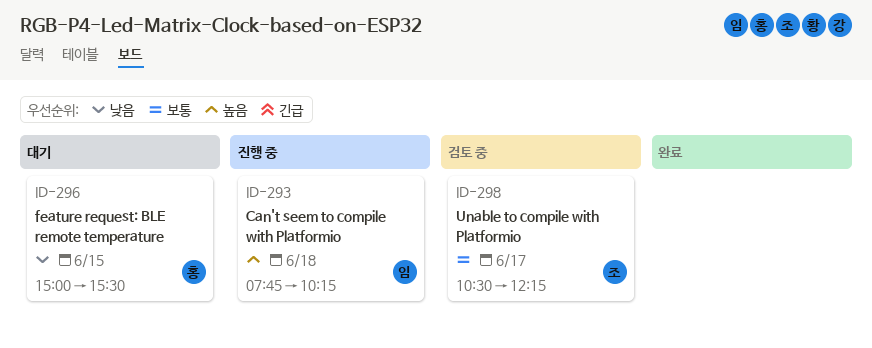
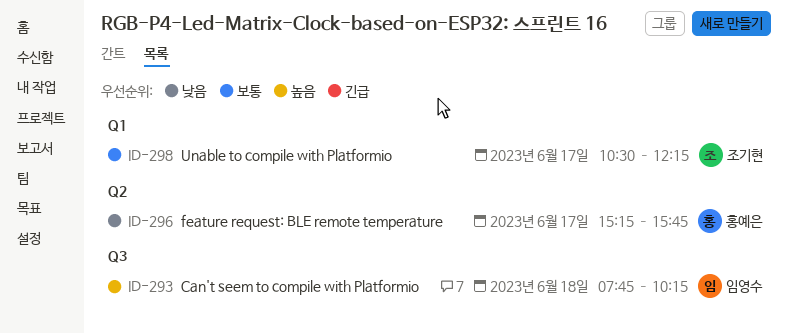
ID-296, day: Jun 15 -> Jun 17
ID-296, begins: 15:00 -> 15:15
ID-296, ends: 15:30 -> 15:45

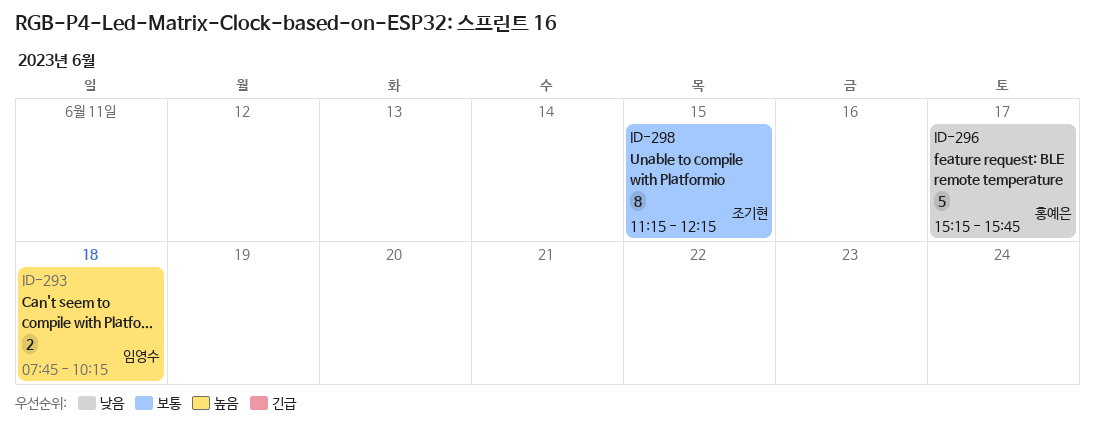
ID-298, day: Jun 17 -> Jun 15
ID-298, begins: 10:30 -> 11:15

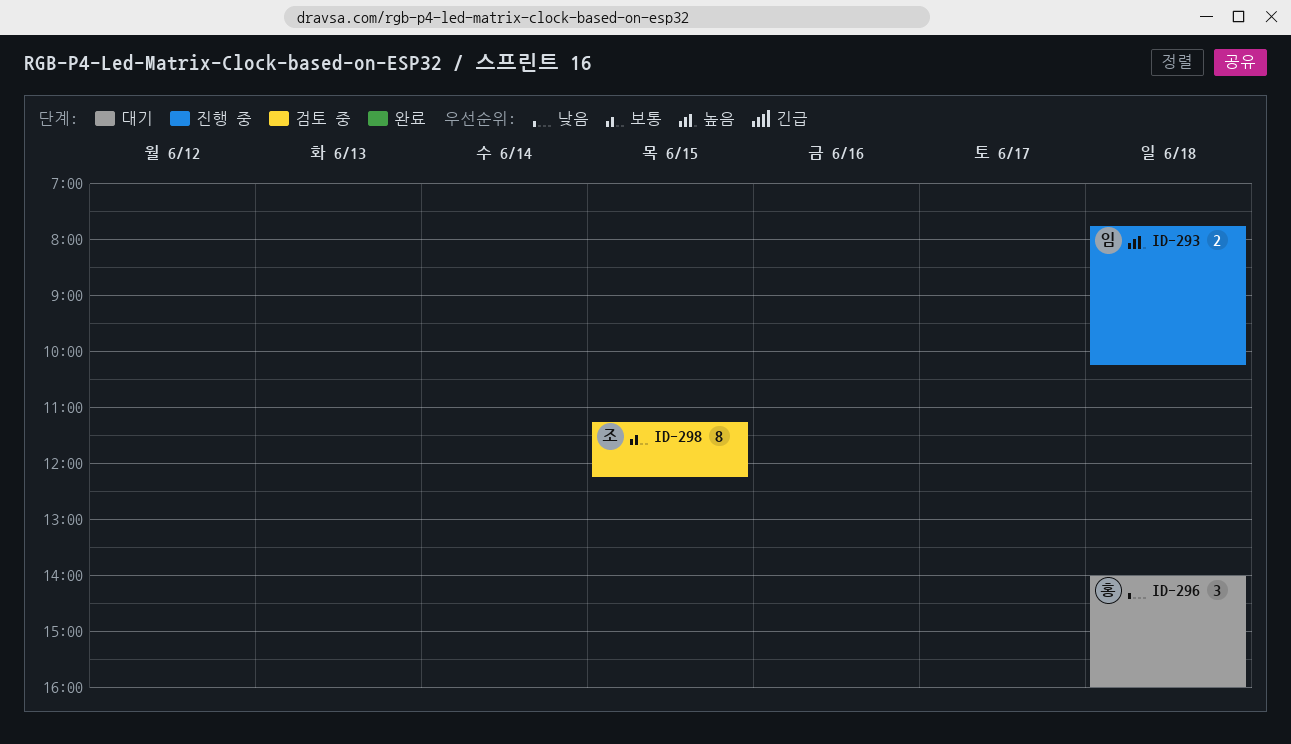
ID-296, estimate: 5 -> 3
ID-296, day: Jun 17 -> Jun 18
ID-296, begins: 15:15 -> 14:00
ID-296, ends: 15:45 -> 16:00

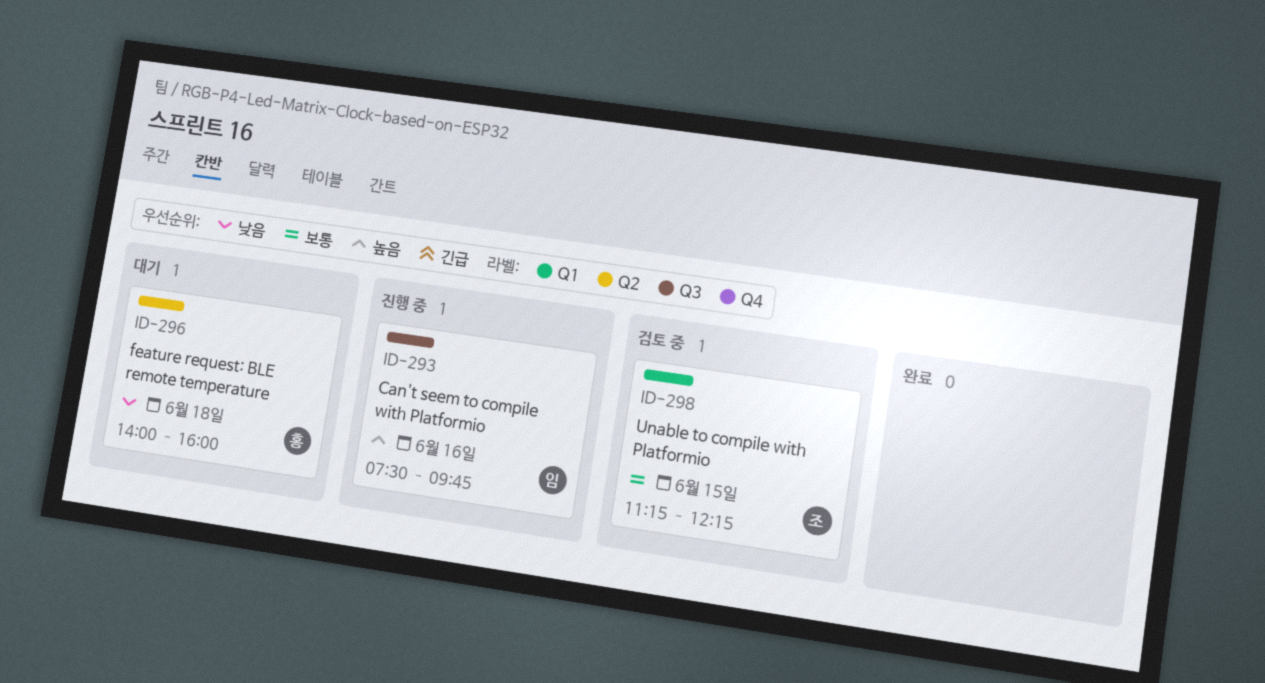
ID-293, day: Jun 18 -> Jun 16
ID-293, begins: 07:45 -> 07:30
ID-293, ends: 10:15 -> 09:45

